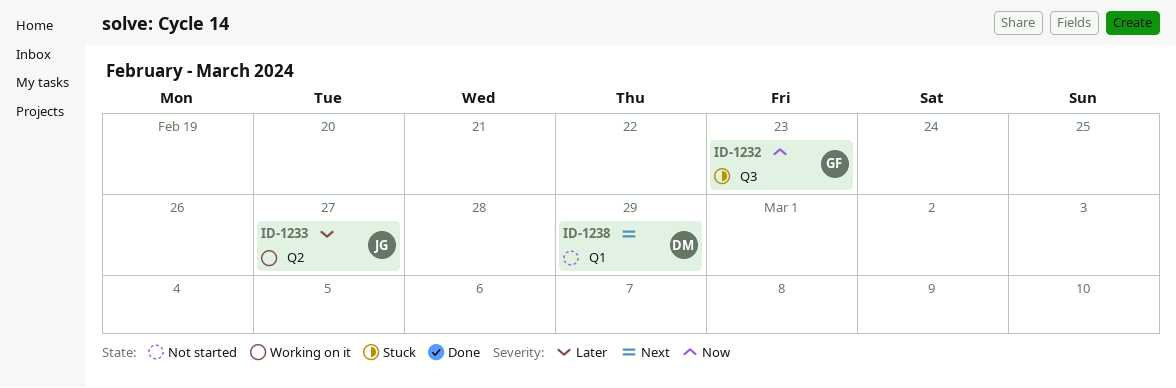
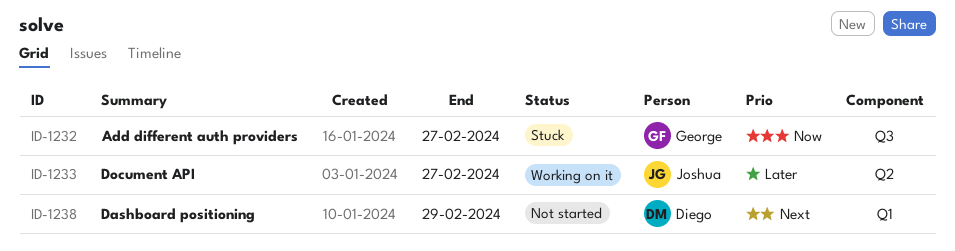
ID-1232, due: Feb 23 -> Feb 27

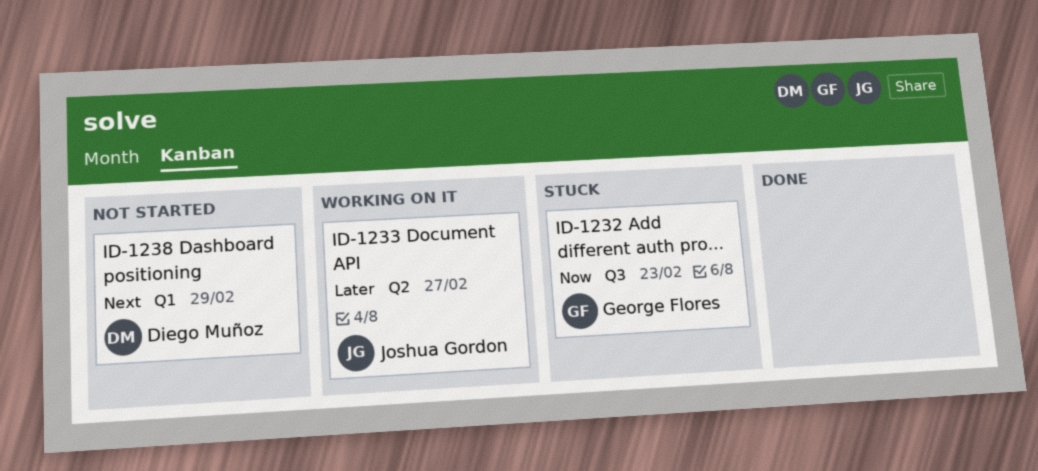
ID-1232, due: Feb 27 -> Feb 23

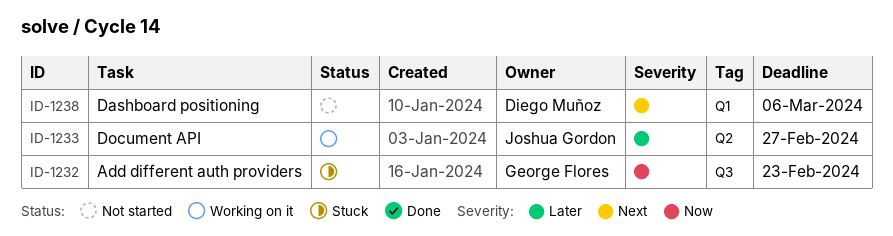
ID-1238, due: Feb 29 -> Mar 6

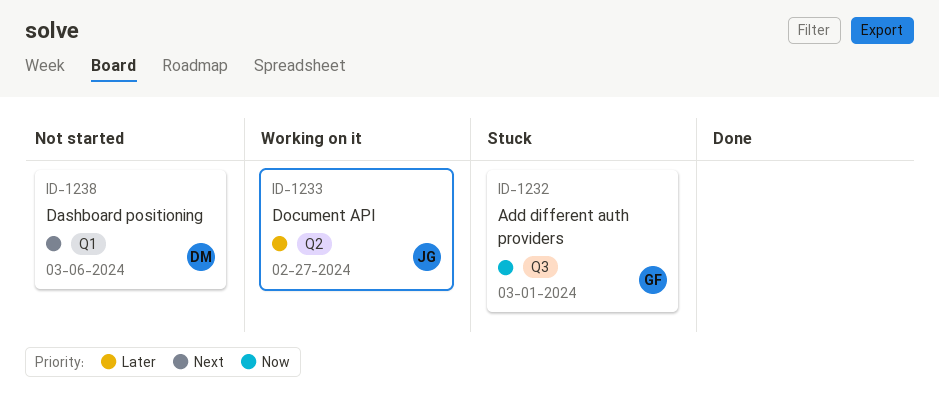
ID-1232, due: Feb 23 -> Mar 1

